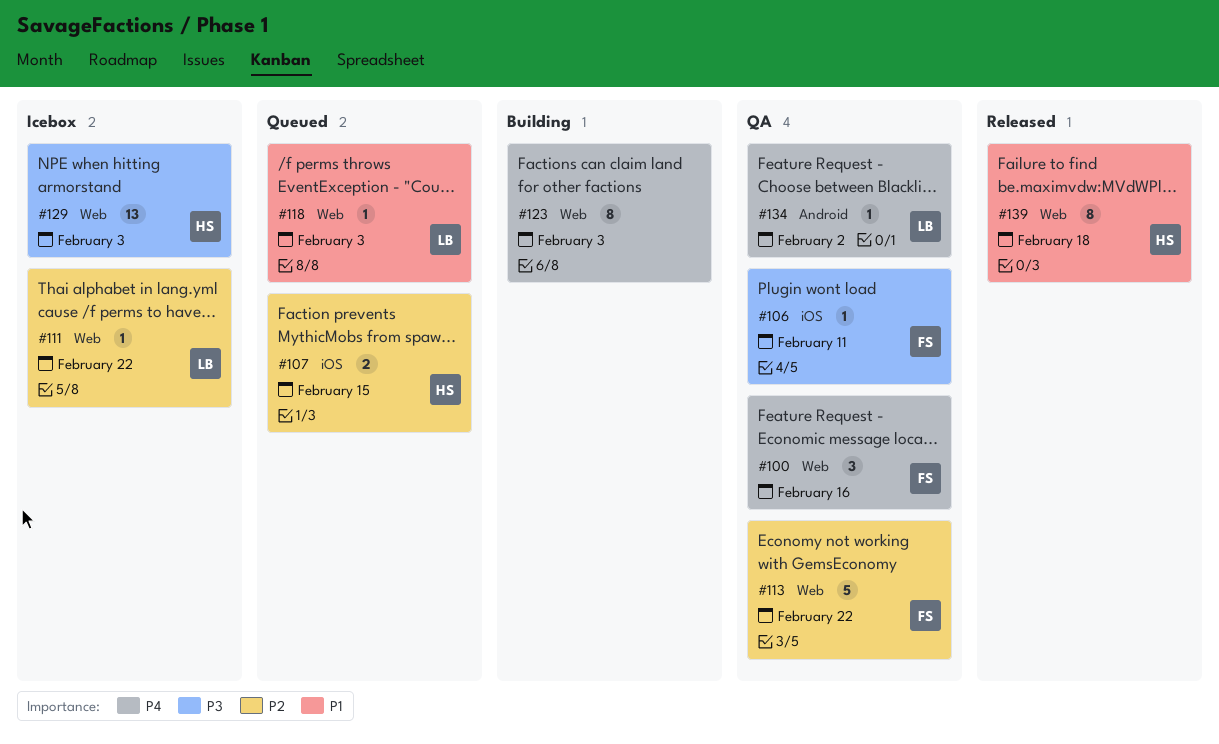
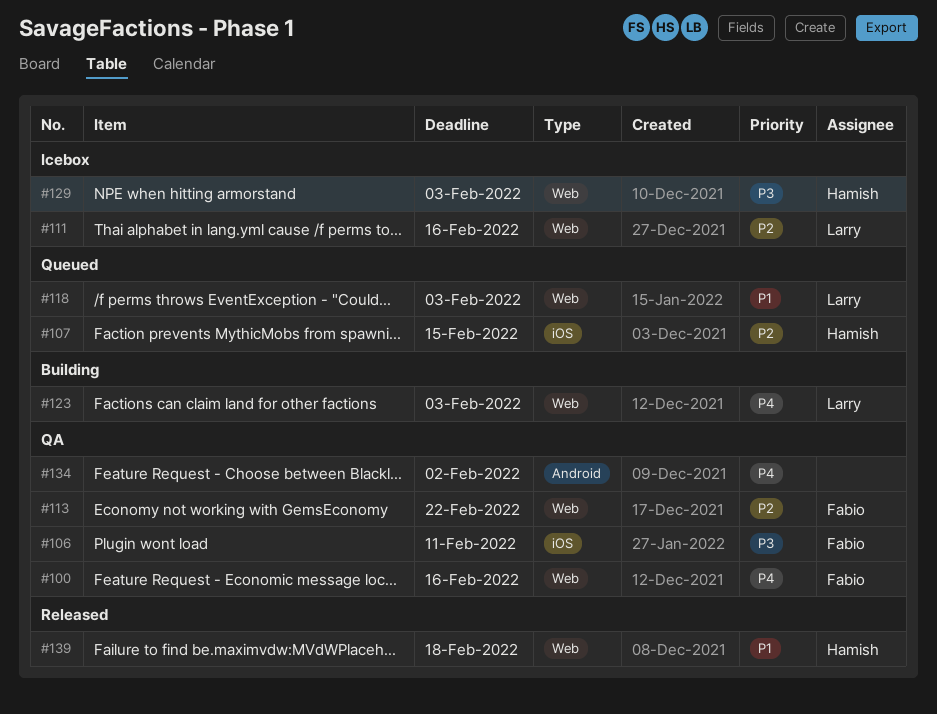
#111, due: Feb 22 -> Feb 16
#123, owner: none -> Larry
#134, owner: Larry -> none

